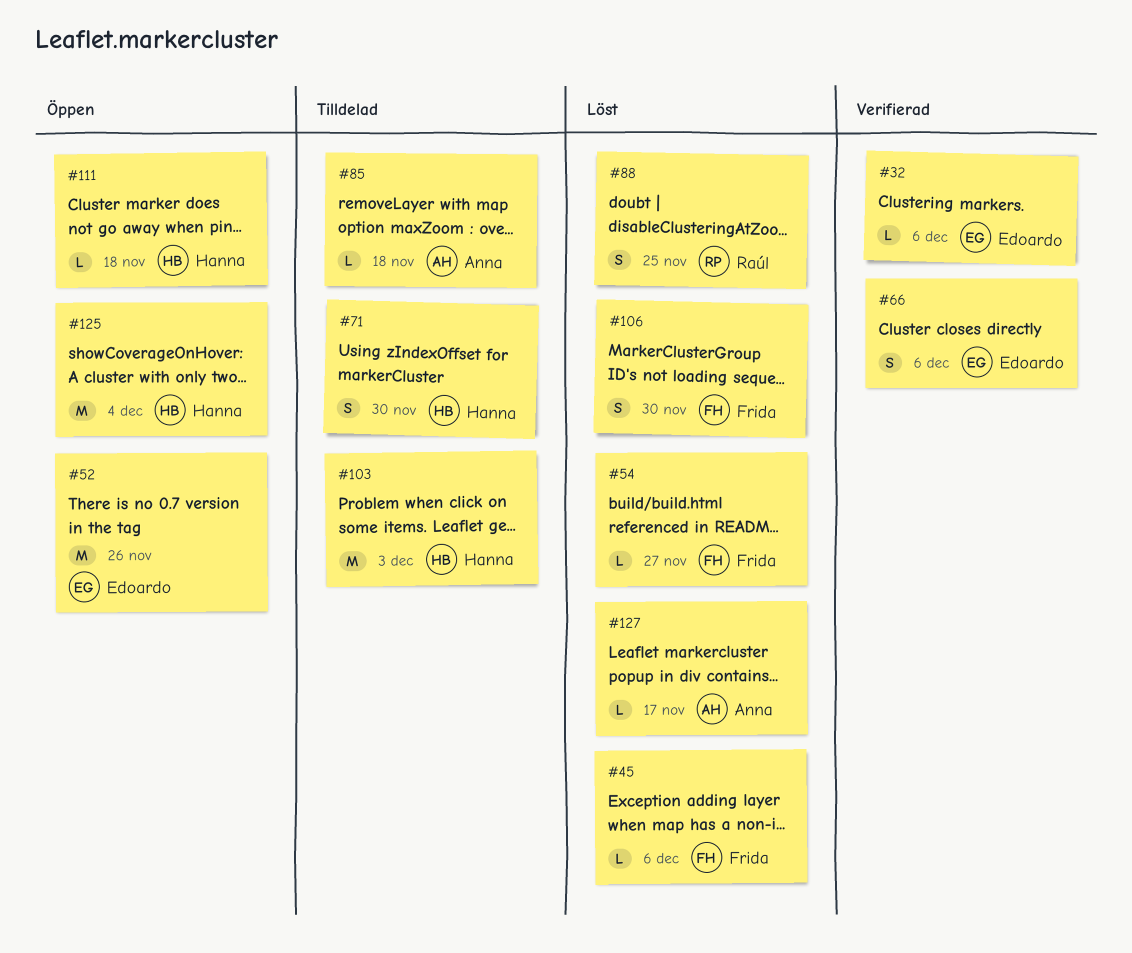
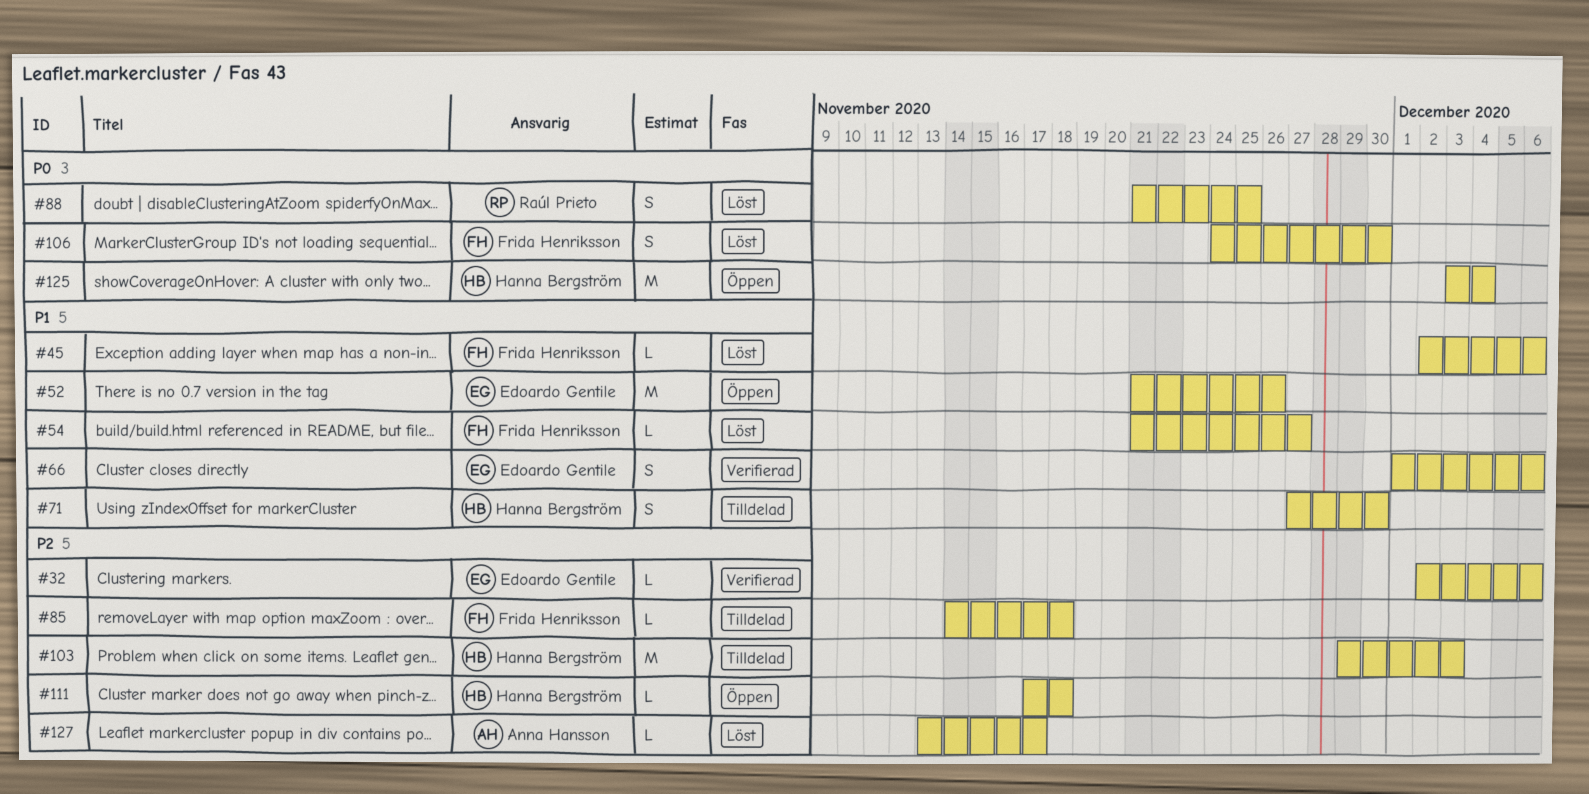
#85, owner: Anna Hansson -> Frida Henriksson

